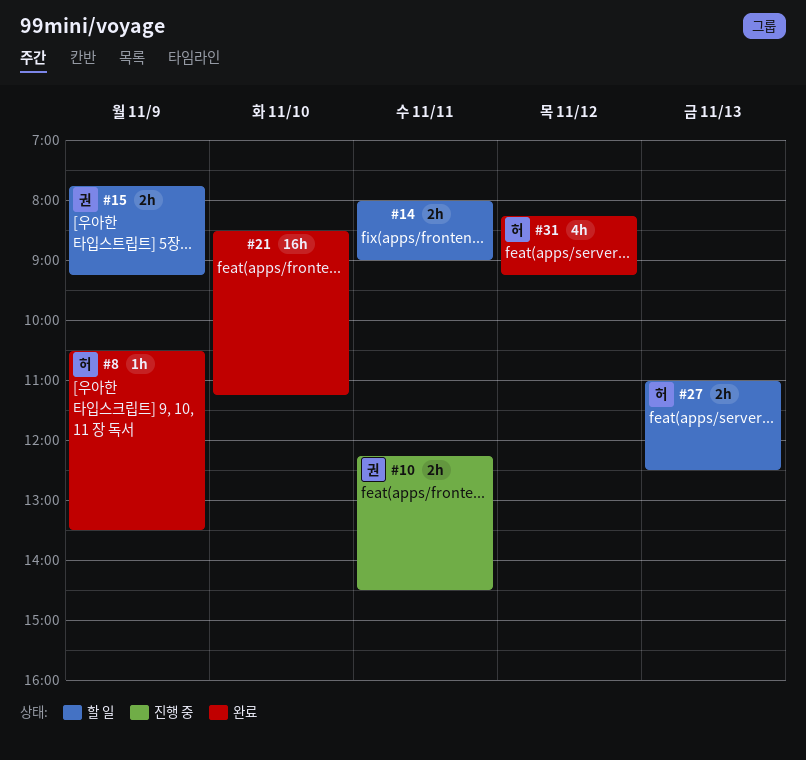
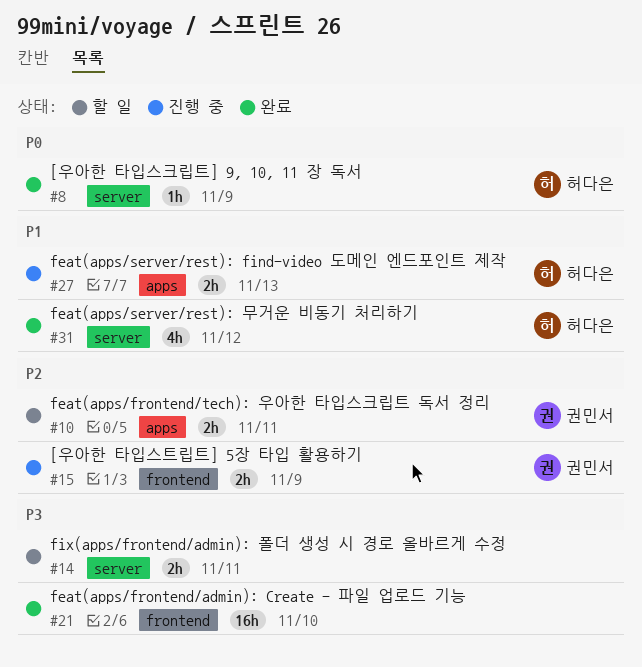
#10, status: 진행 중 -> 할 일
#15, status: 할 일 -> 진행 중
#27, status: 할 일 -> 진행 중

